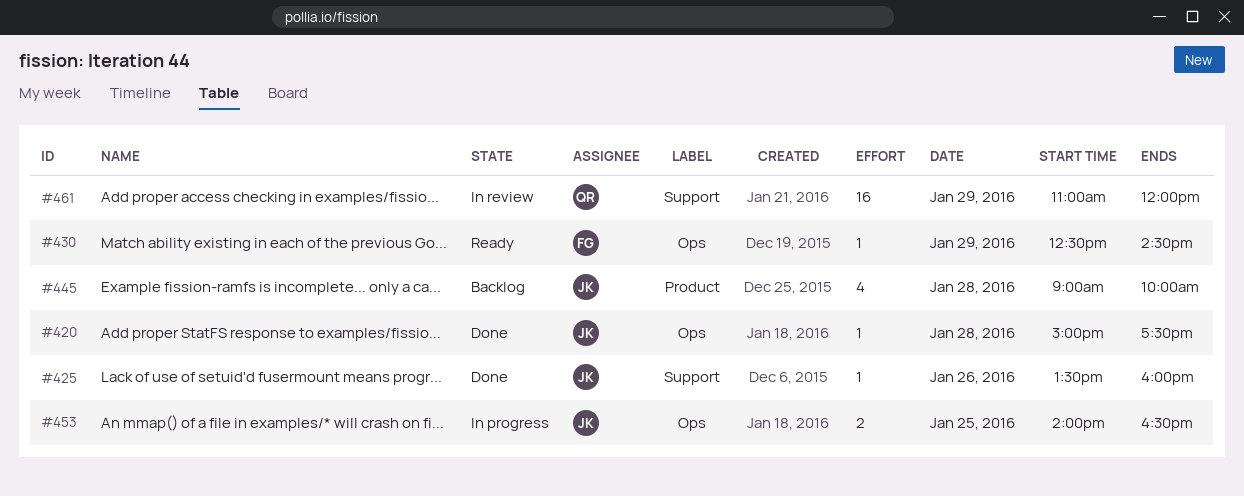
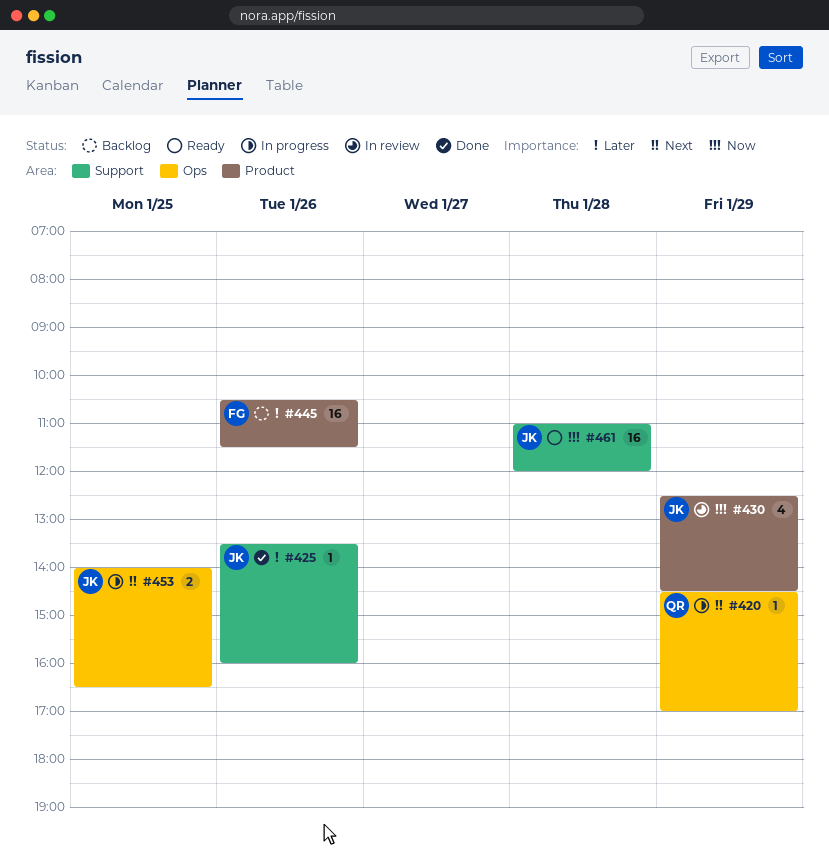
#420, status: Done -> In progress
#420, owner: JK -> QR
#420, day: Jan 28 -> Jan 29
#420, begins: 15:00 -> 14:30
#420, ends: 17:30 -> 17:00
#430, status: Ready -> In review
#430, owner: FG -> JK
#430, label: Ops -> Product
#430, estimate: 1 -> 4
#445, owner: JK -> FG
#445, estimate: 4 -> 16
#445, day: Jan 28 -> Jan 26
#445, begins: 09:00 -> 10:30
#445, ends: 10:00 -> 11:30
#461, status: In review -> Ready
#461, owner: QR -> JK
#461, day: Jan 29 -> Jan 28

